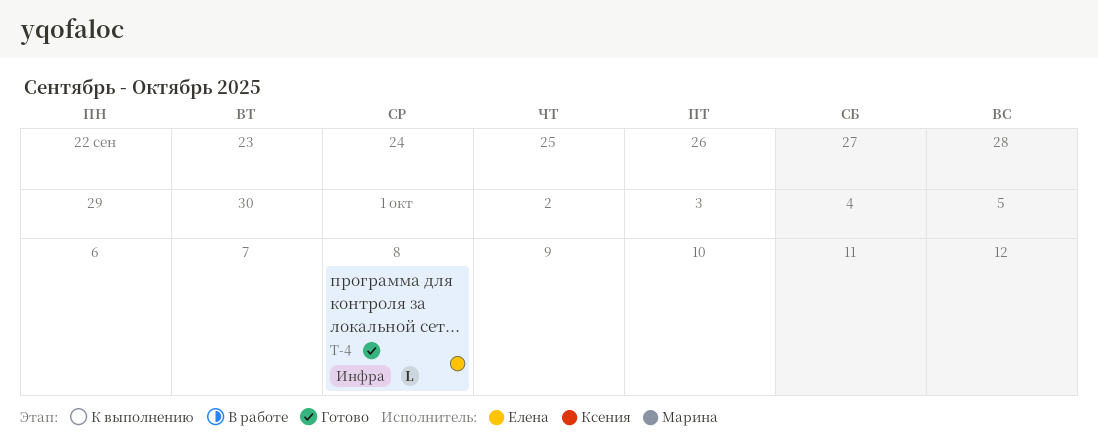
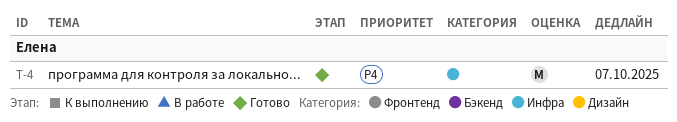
T-4, estimate: L -> M
T-4, due: Oct 8 -> Oct 7

